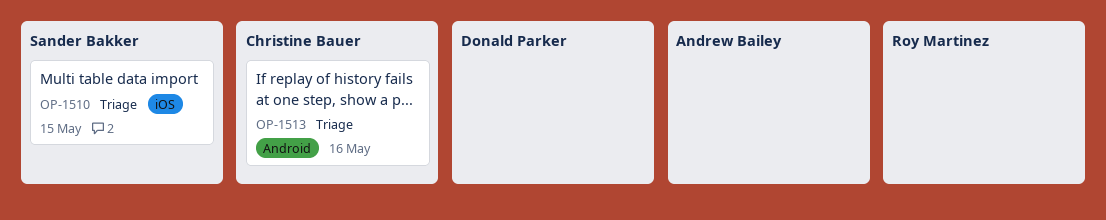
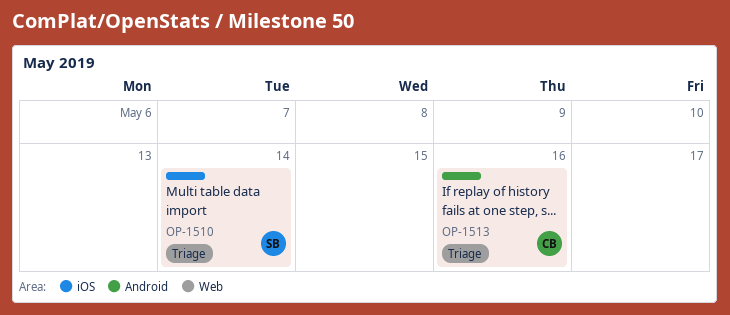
OP-1510, due: May 15 -> May 14

